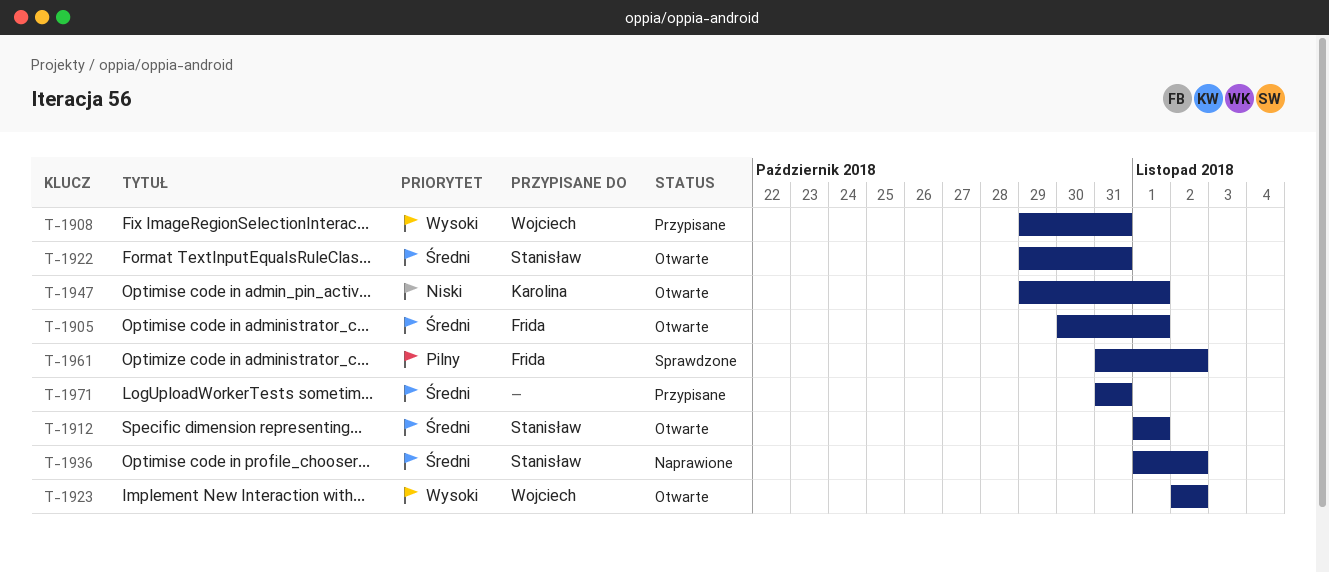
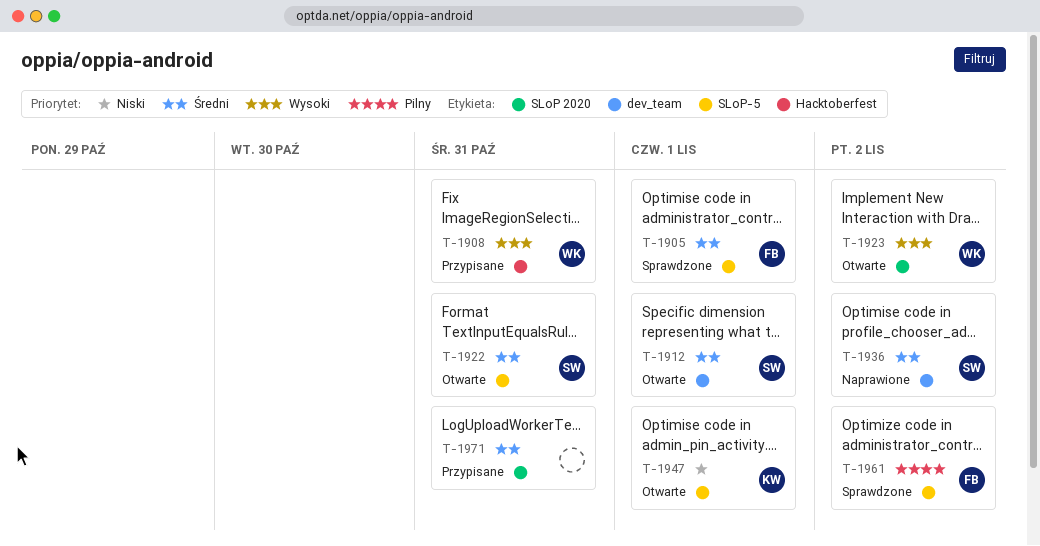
T-1905, status: Otwarte -> Sprawdzone

